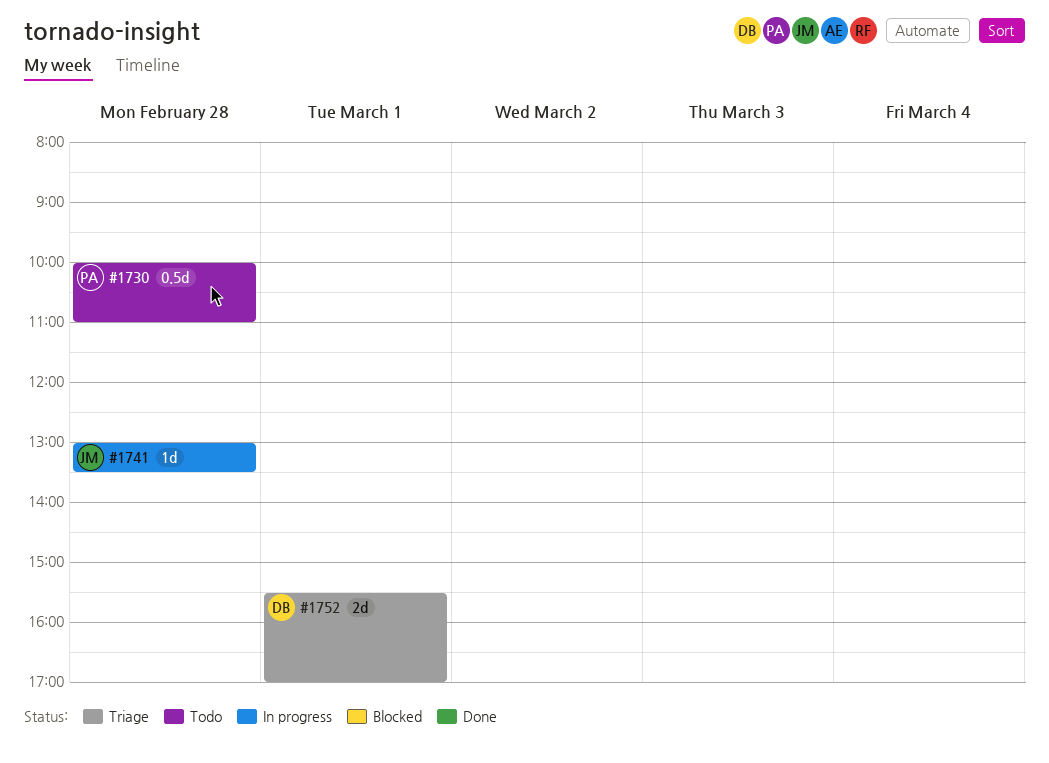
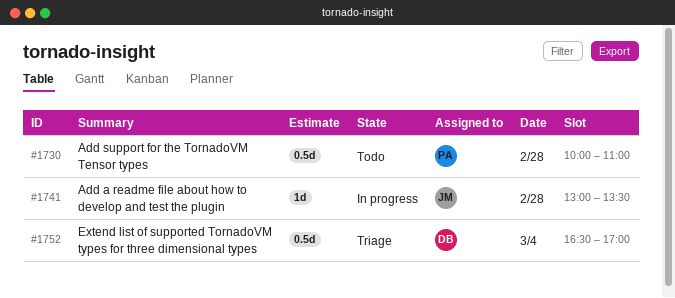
#1752, estimate: 2d -> 0.5d
#1752, day: Mar 1 -> Mar 4
#1752, begins: 15:30 -> 16:30

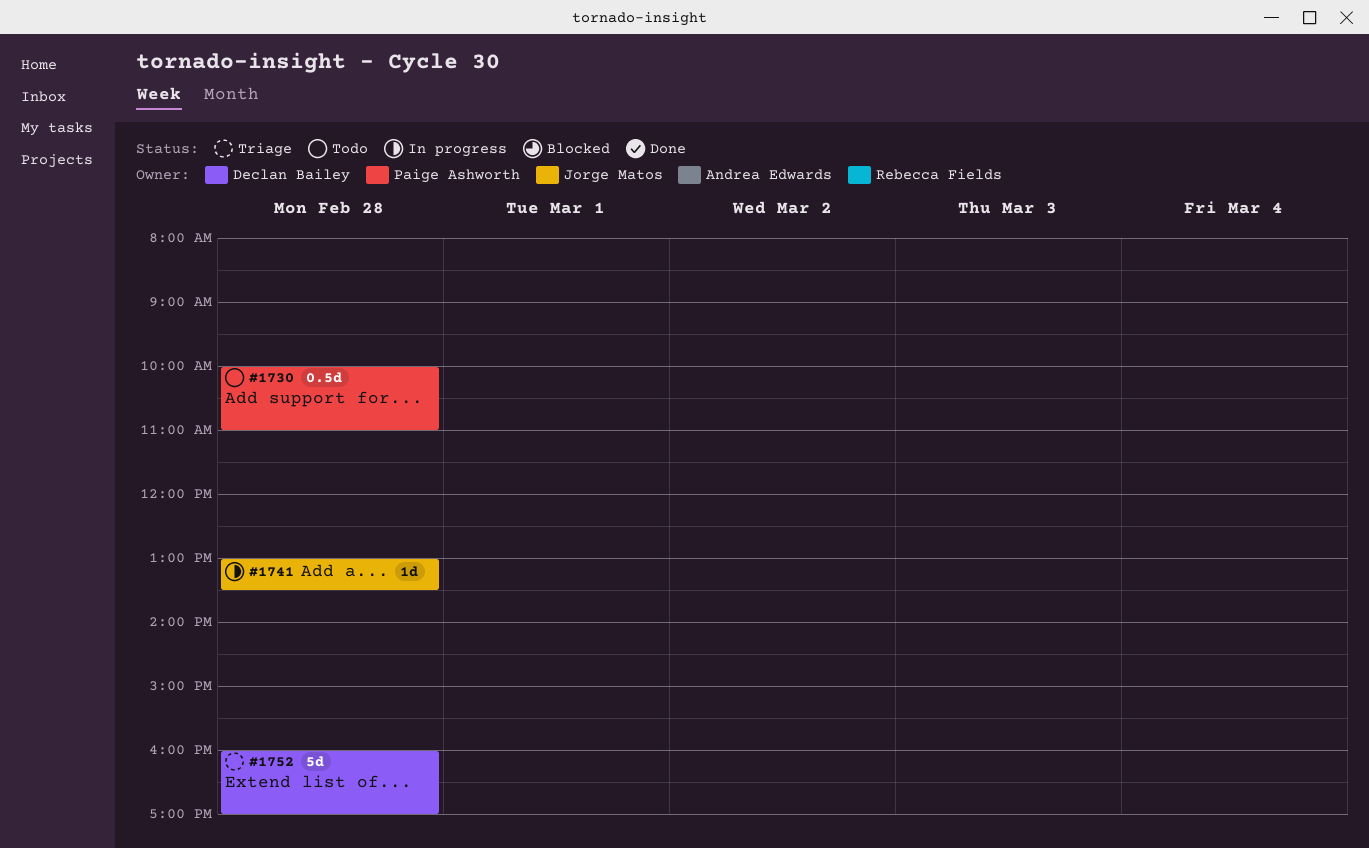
#1752, estimate: 0.5d -> 5d
#1752, day: Mar 4 -> Feb 28
#1752, begins: 16:30 -> 16:00

